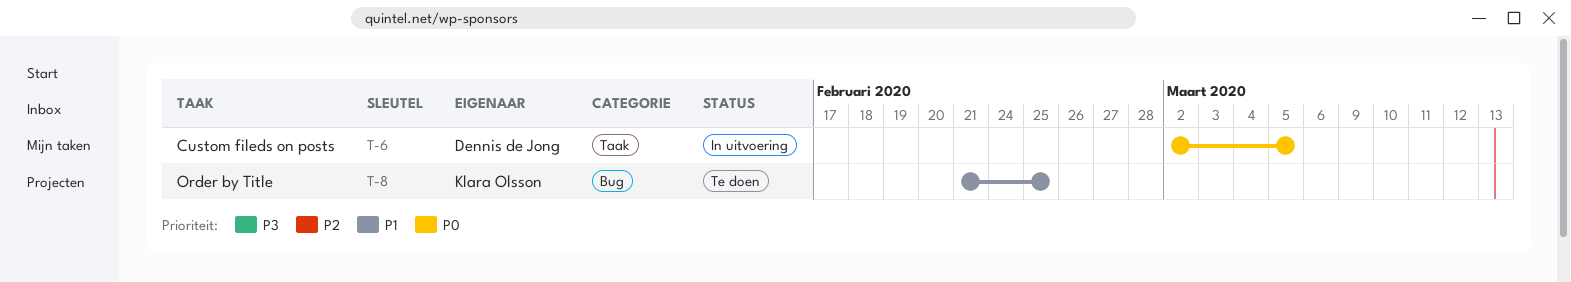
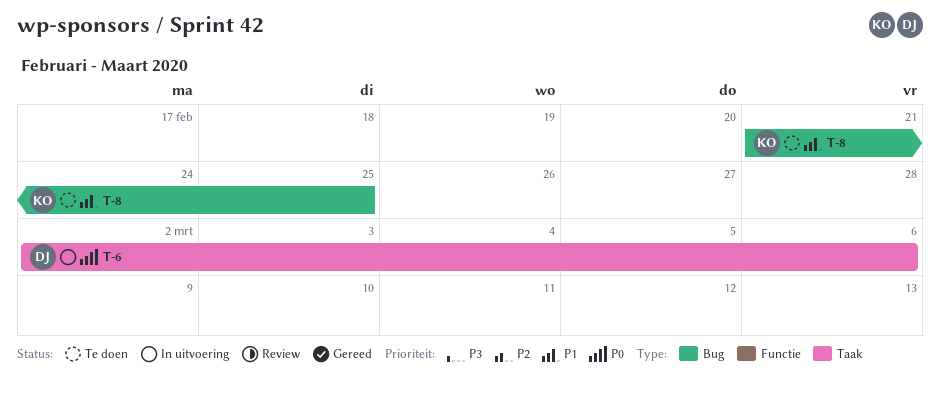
T-6, due: Mar 5 -> Mar 6

